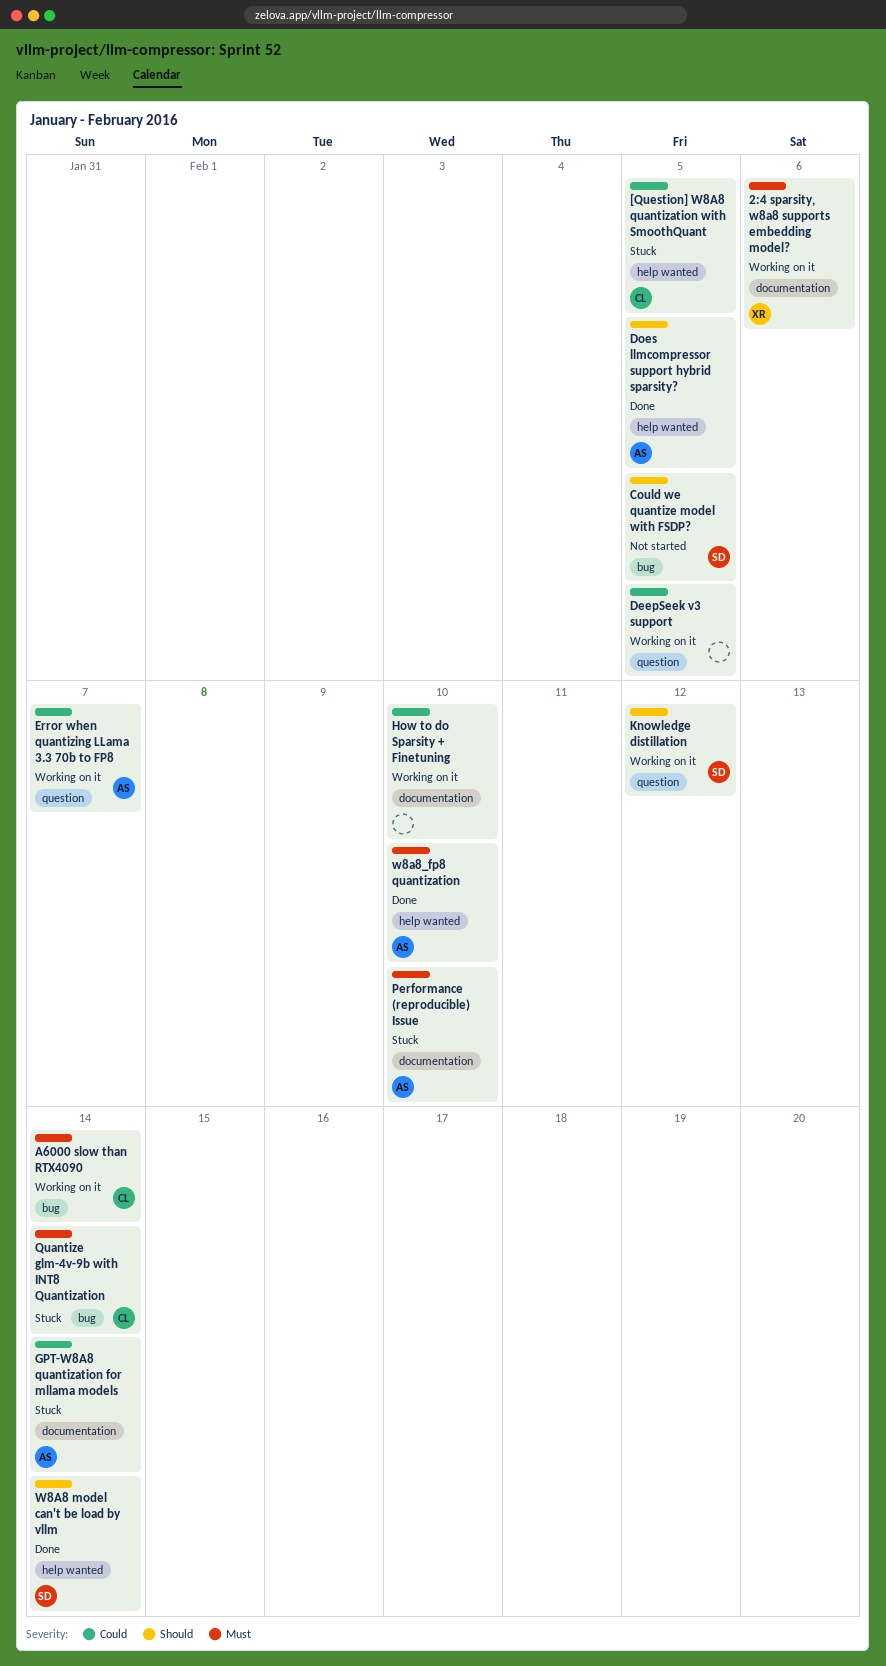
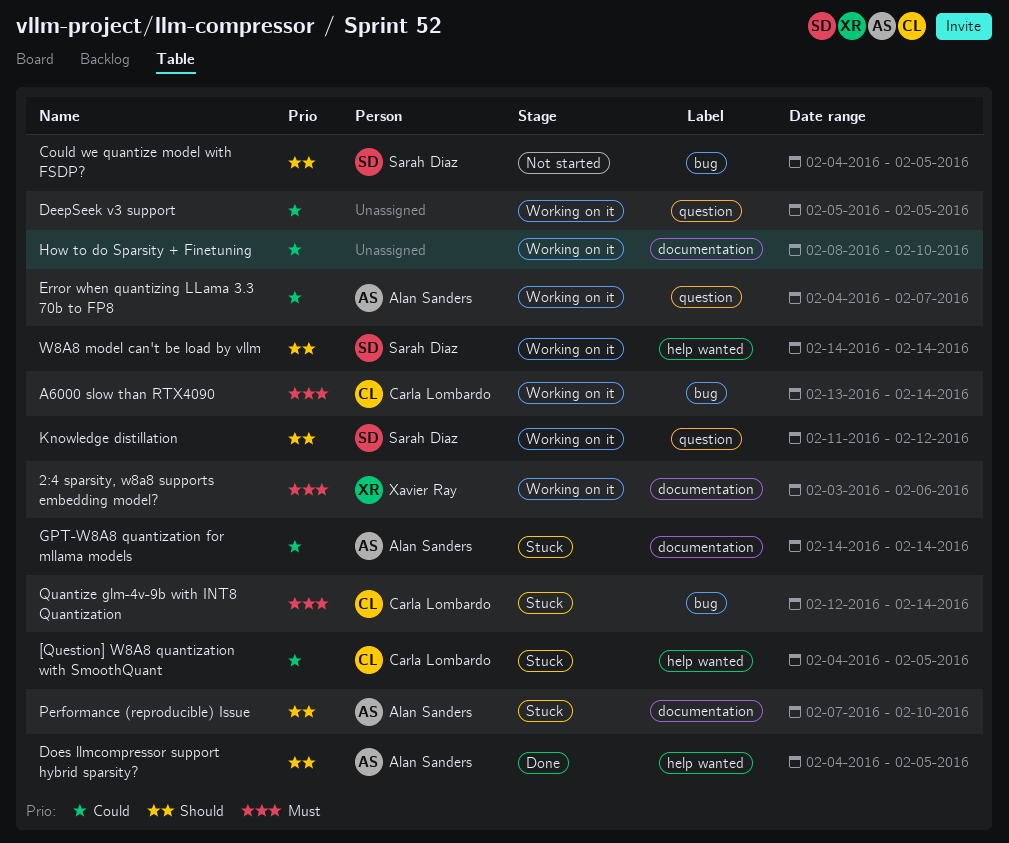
Performance (reproducible) Issue, priority: Must -> Should
W8A8 model can't be load by vllm, status: Done -> Working on it
w8a8_fp8 quantization: present -> none

